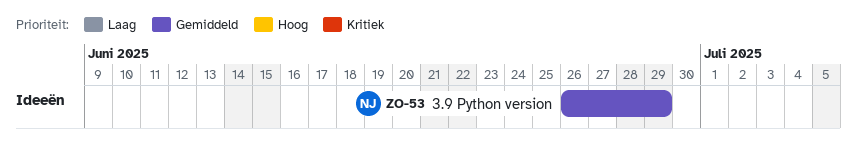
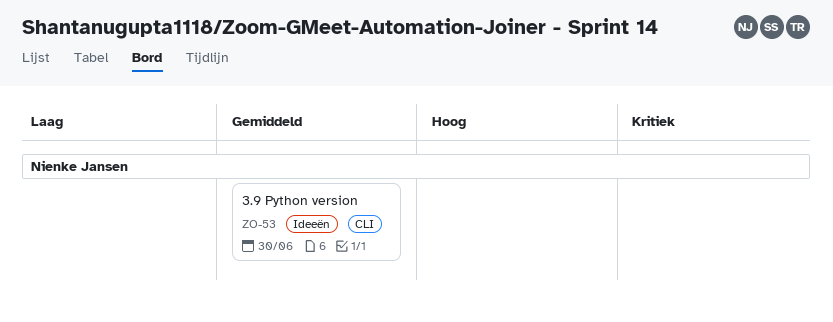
ZO-53, due: Jun 29 -> Jun 30

